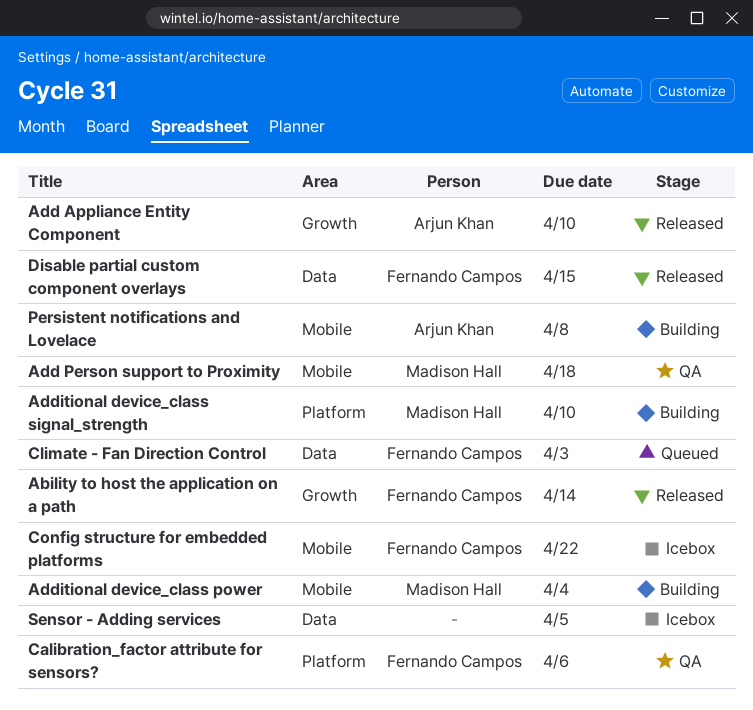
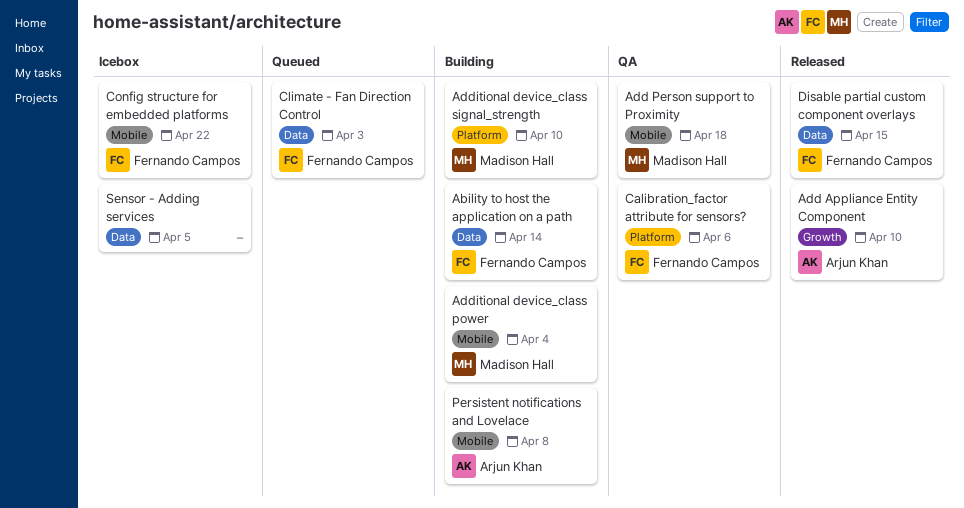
Ability to host the application on a path, status: Released -> Building
Ability to host the application on a path, label: Growth -> Data

